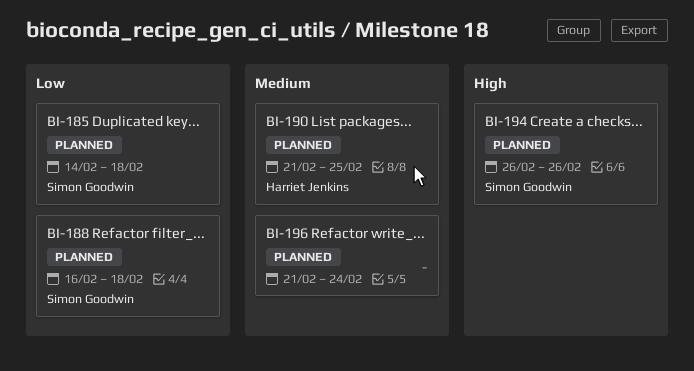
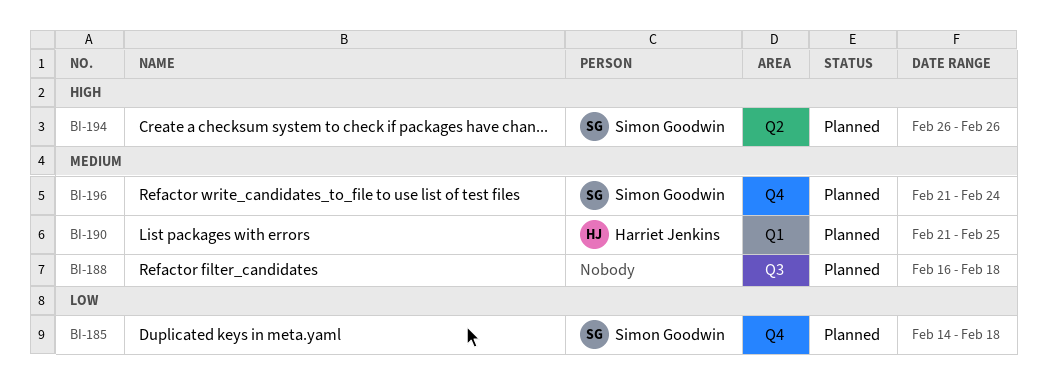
BI-188, owner: Simon Goodwin -> none
BI-188, priority: Low -> Medium
BI-196, owner: none -> Simon Goodwin

